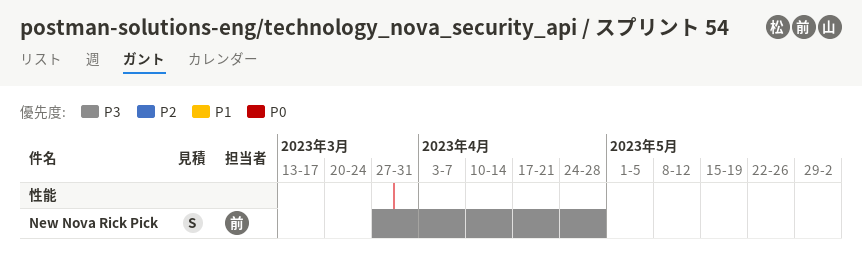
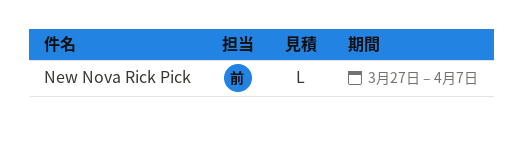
New Nova Rick Pick, estimate: S -> L
New Nova Rick Pick, due: Apr 28 -> Apr 7

